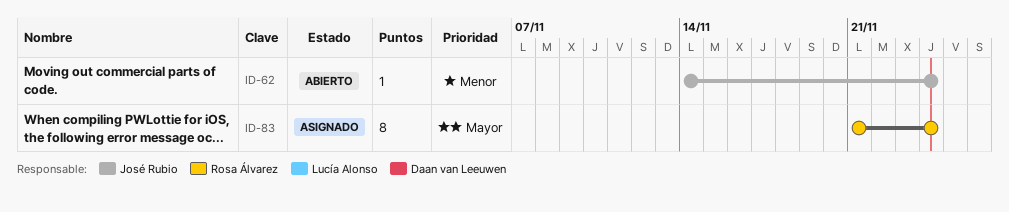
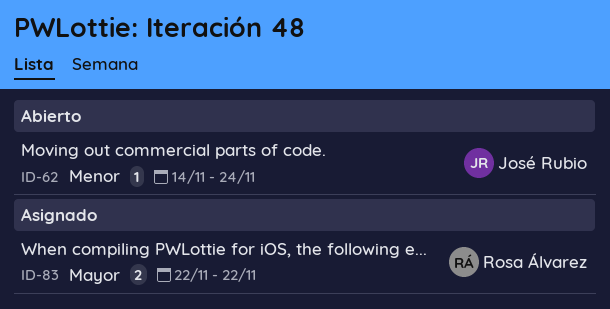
ID-83, estimate: 8 -> 2
ID-83, start: Nov 21 -> Nov 22
ID-83, due: Nov 24 -> Nov 22

